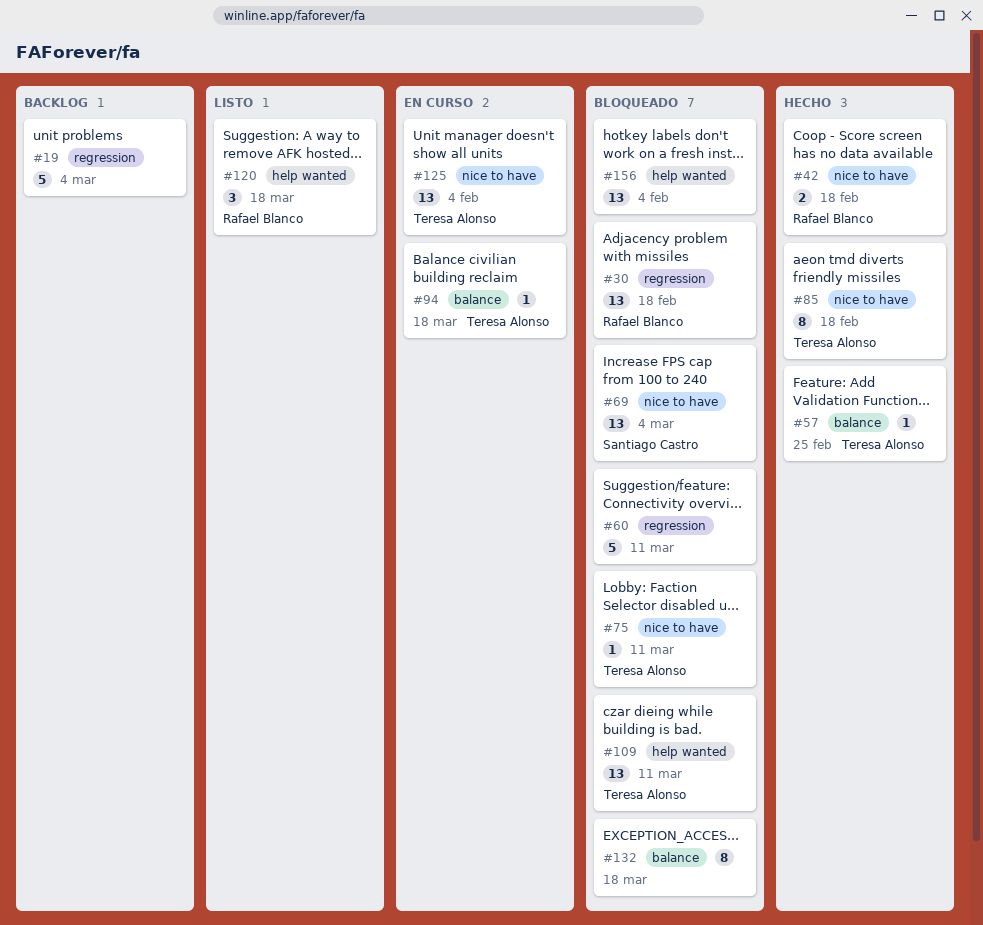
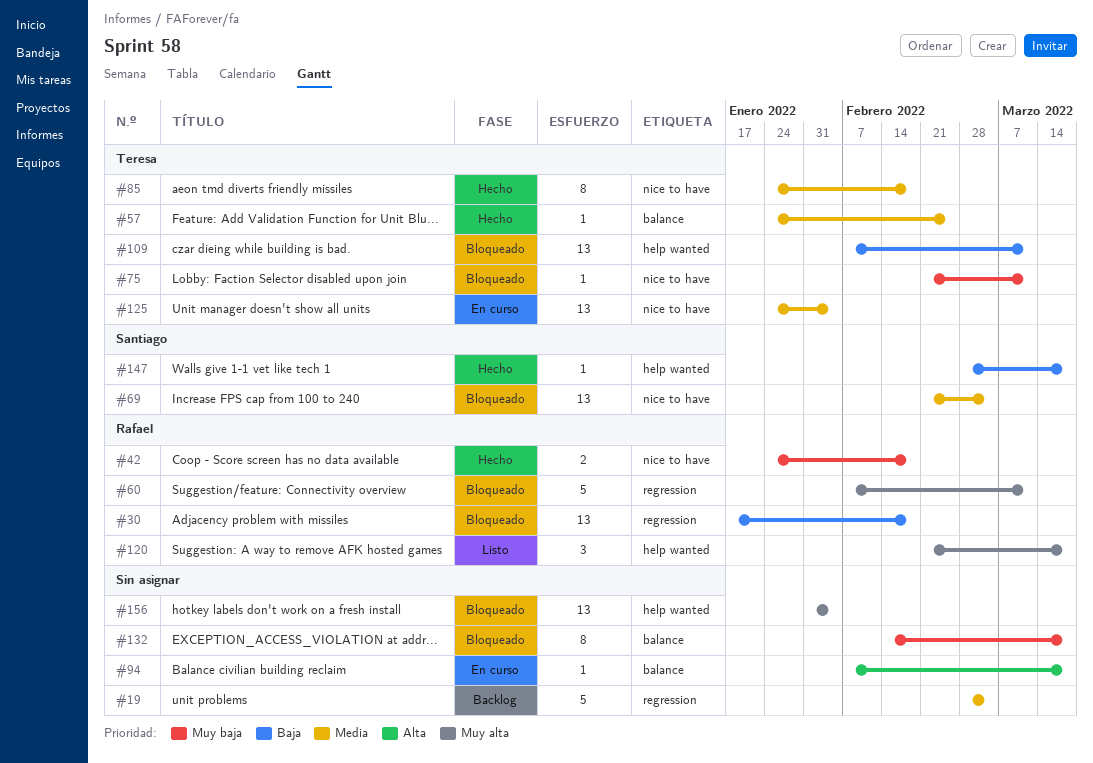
#60, owner: none -> Rafael Blanco
#94, owner: Teresa Alonso -> none
#147: none -> present

